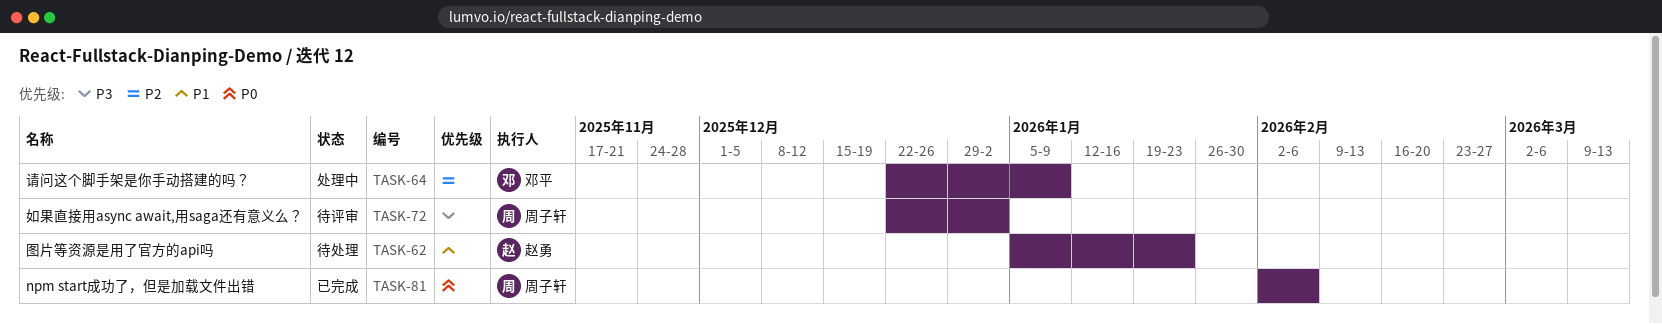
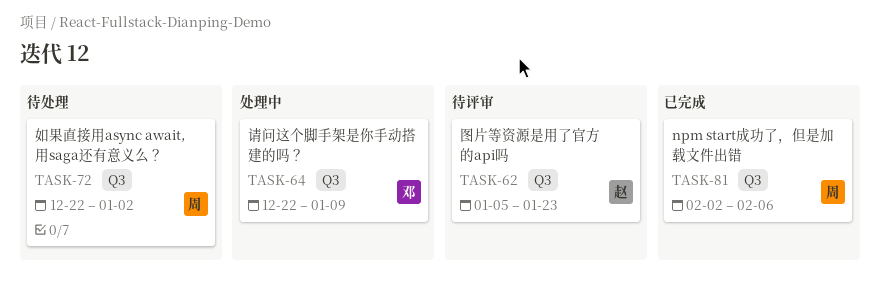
TASK-62, status: 待处理 -> 待评审
TASK-72, status: 待评审 -> 待处理

